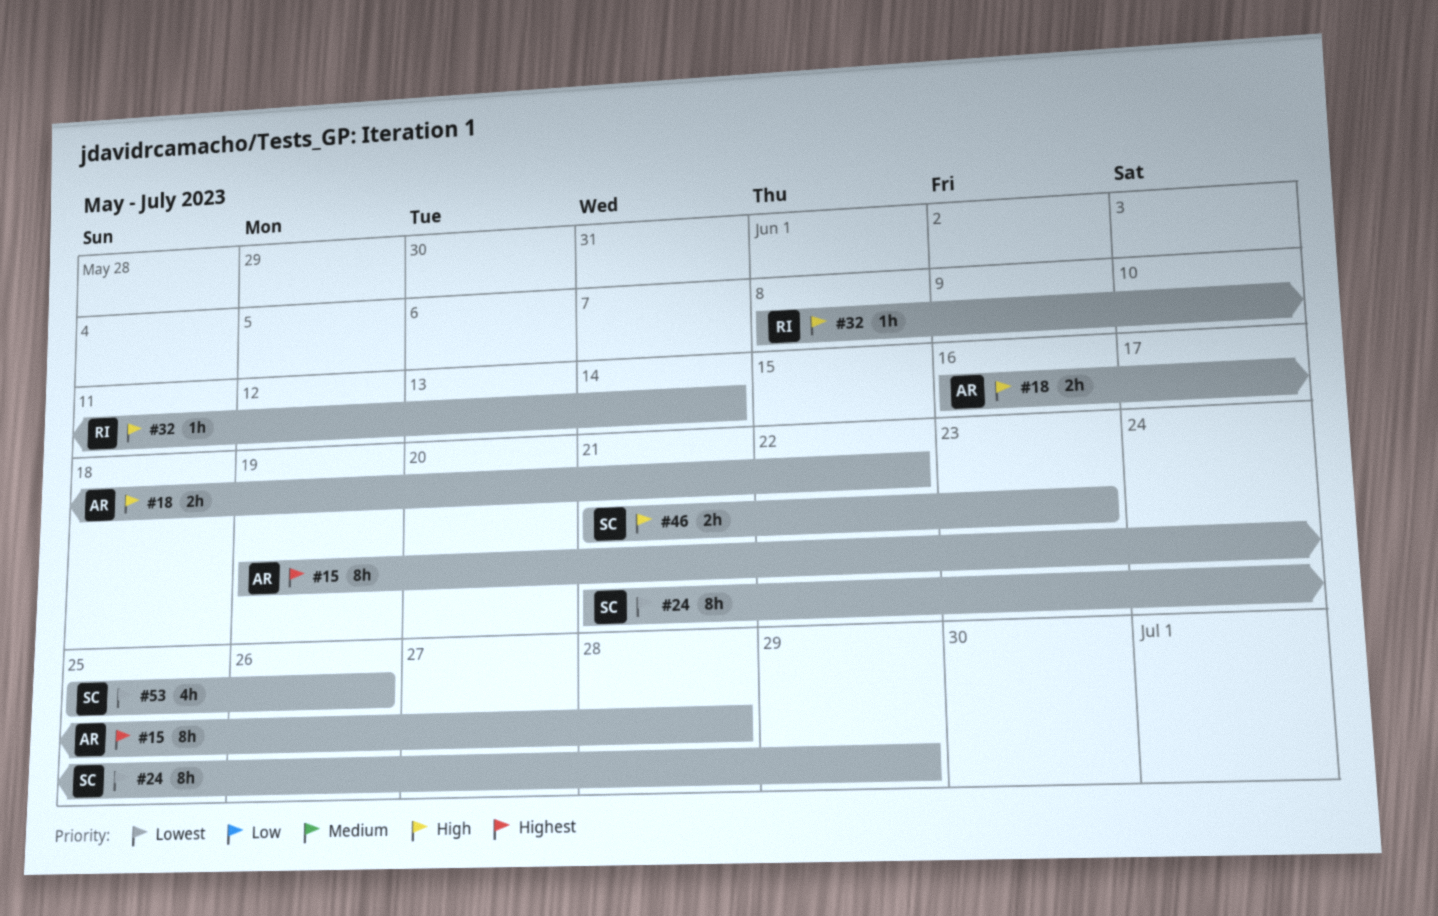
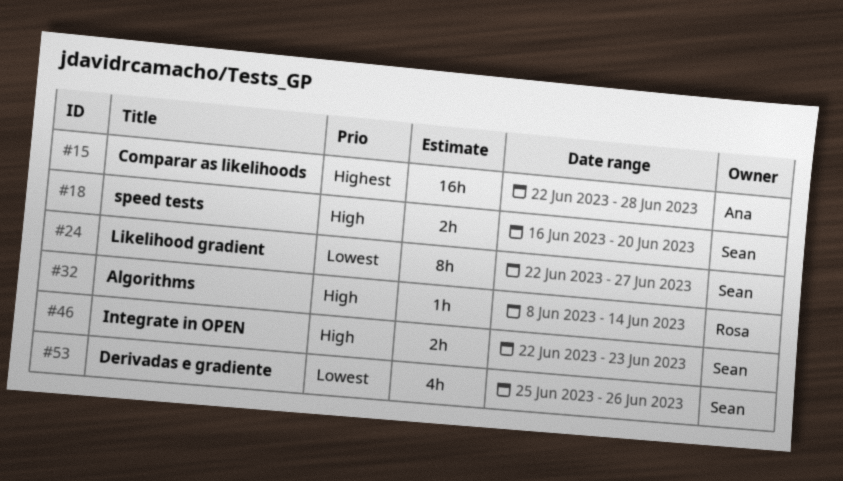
#15, estimate: 8h -> 16h
#15, start: Jun 19 -> Jun 22
#18, owner: Ana -> Sean
#18, due: Jun 22 -> Jun 20
#24, start: Jun 21 -> Jun 22
#24, due: Jun 29 -> Jun 27
#46, start: Jun 21 -> Jun 22

